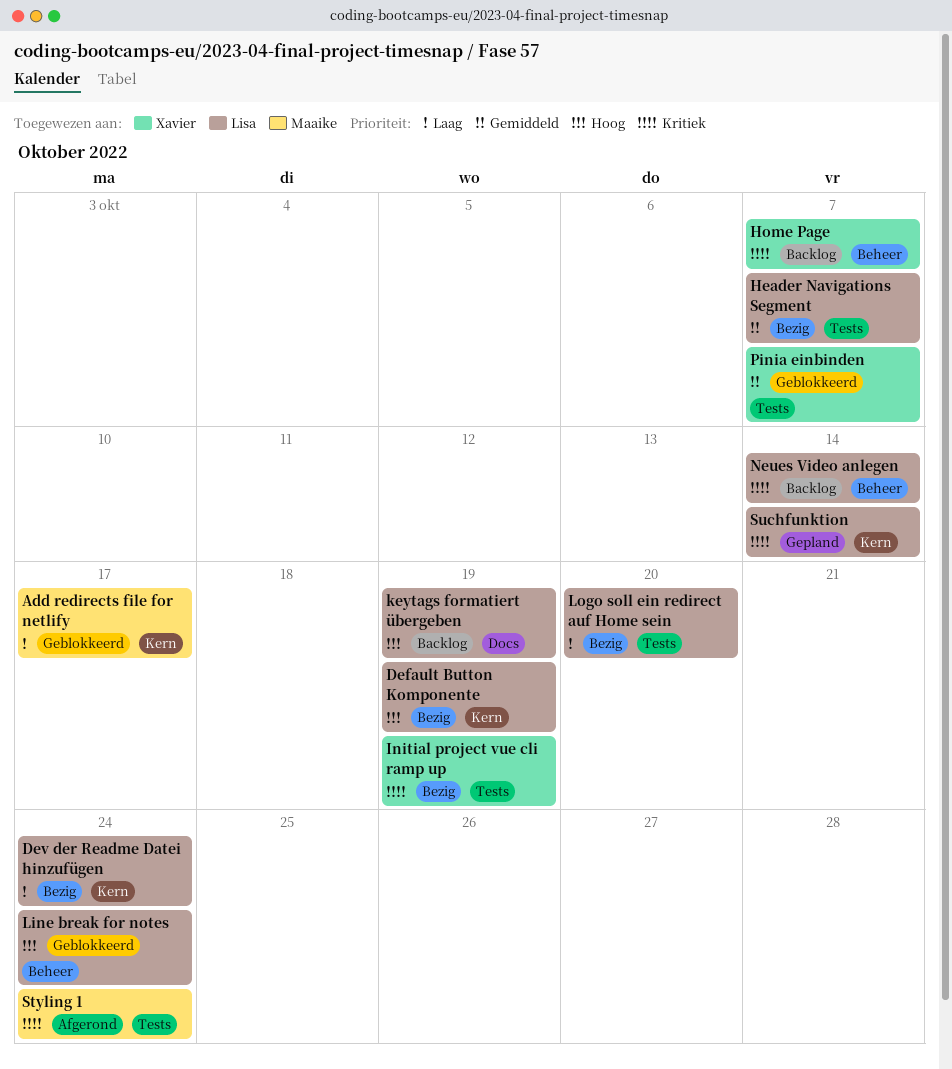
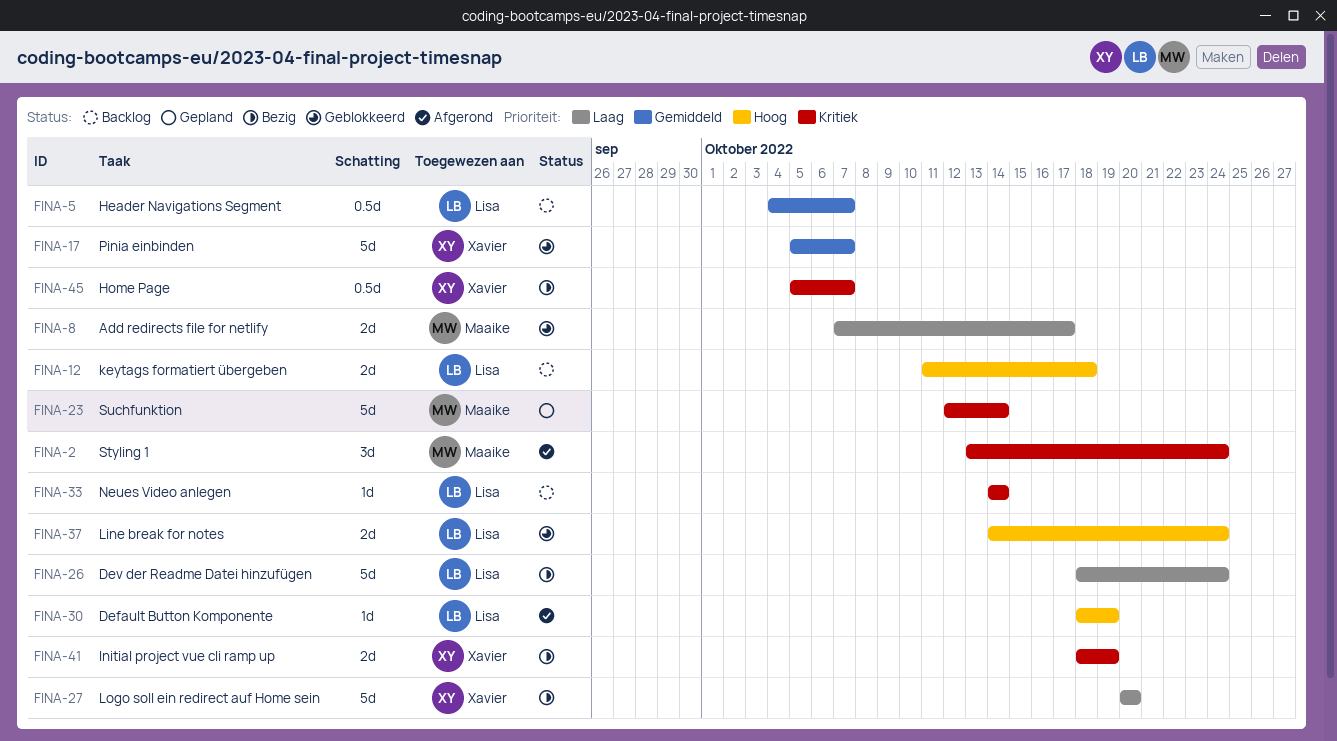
Default Button Komponente, status: Bezig -> Afgerond
Header Navigations Segment, status: Bezig -> Backlog
Home Page, status: Backlog -> Bezig
keytags formatiert übergeben, due: Oct 19 -> Oct 18
Logo soll ein redirect auf Home sein, owner: Lisa -> Xavier
Suchfunktion, owner: Lisa -> Maaike

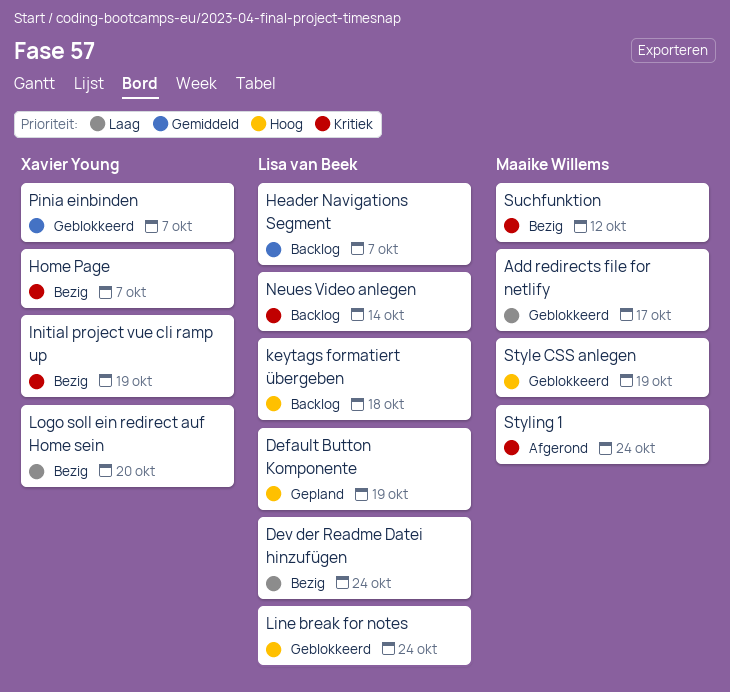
Default Button Komponente, status: Afgerond -> Gepland
Style CSS anlegen: none -> present
Suchfunktion, status: Gepland -> Bezig
Suchfunktion, due: Oct 14 -> Oct 12

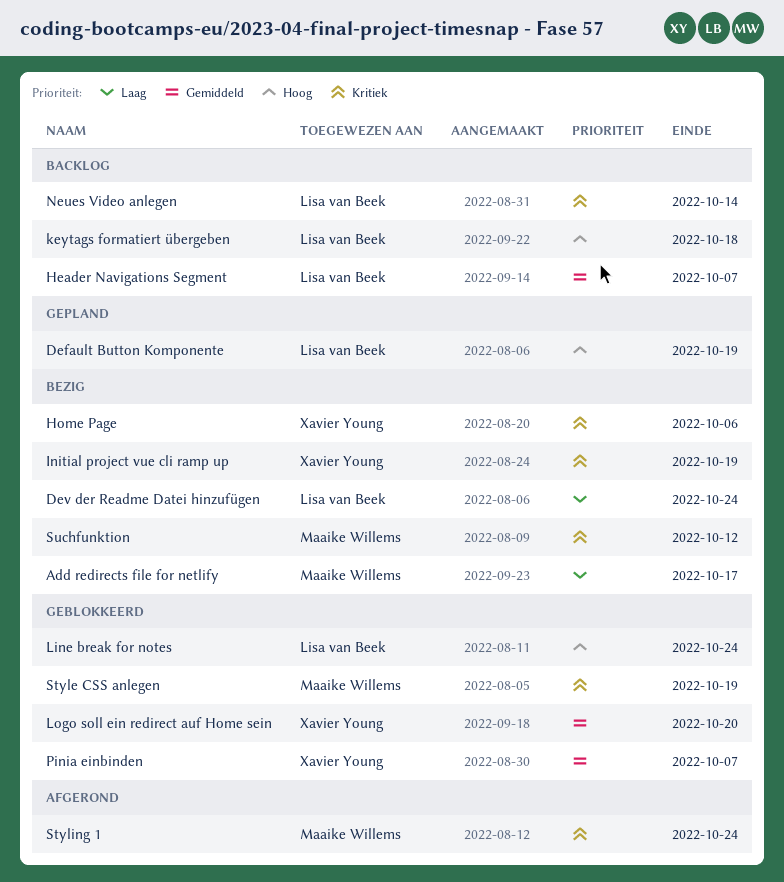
Add redirects file for netlify, status: Geblokkeerd -> Bezig
Home Page, due: Oct 7 -> Oct 6
Logo soll ein redirect auf Home sein, status: Bezig -> Geblokkeerd
Logo soll ein redirect auf Home sein, priority: Laag -> Gemiddeld
Style CSS anlegen, priority: Hoog -> Kritiek

